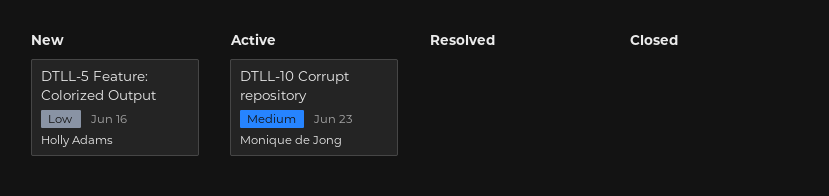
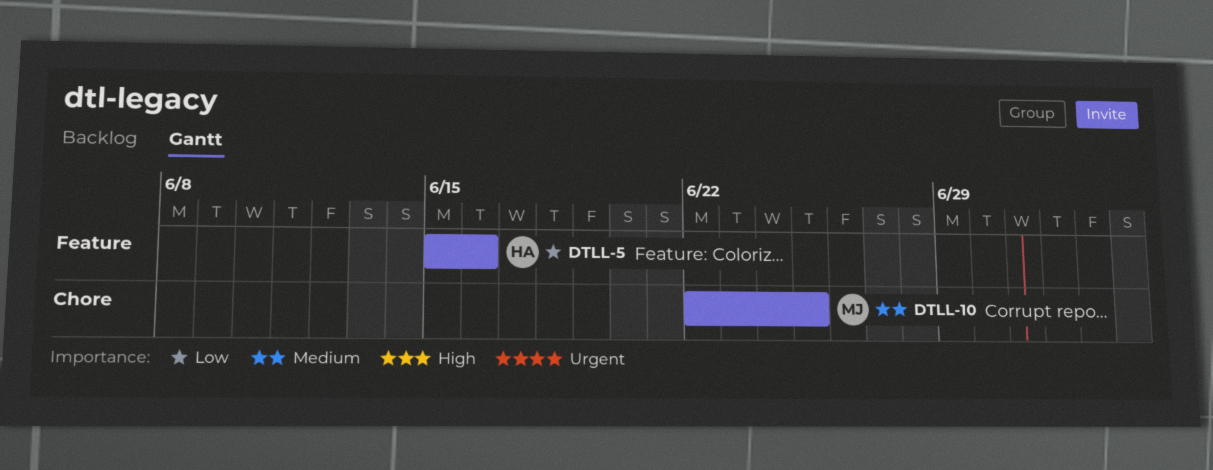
DTLL-10, due: Jun 23 -> Jun 25

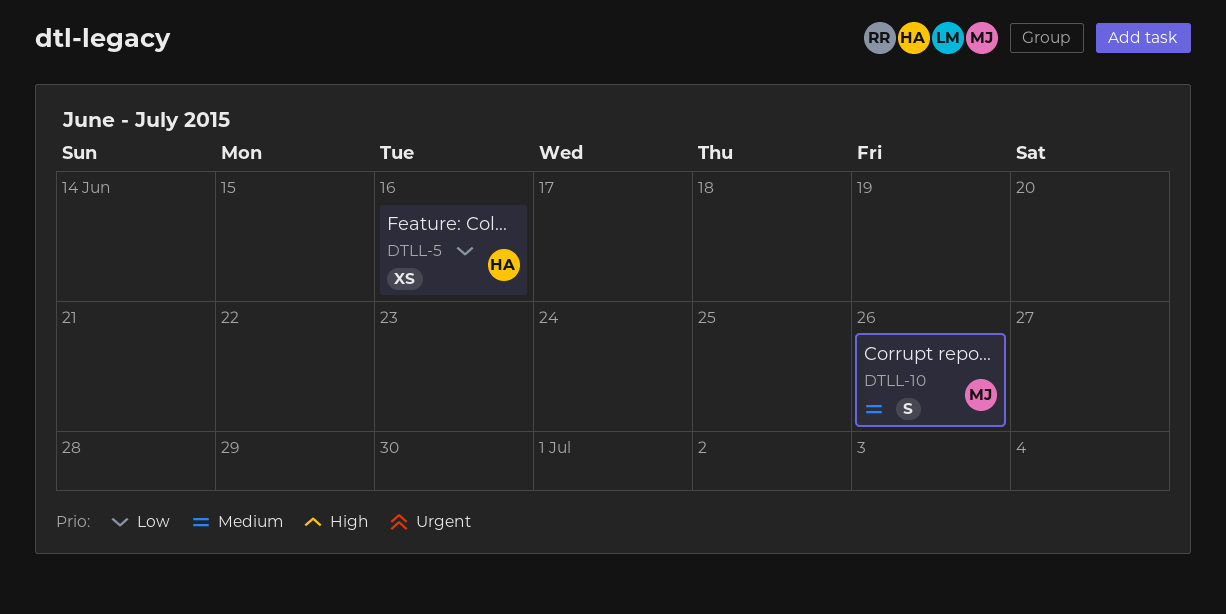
DTLL-10, due: Jun 25 -> Jun 26

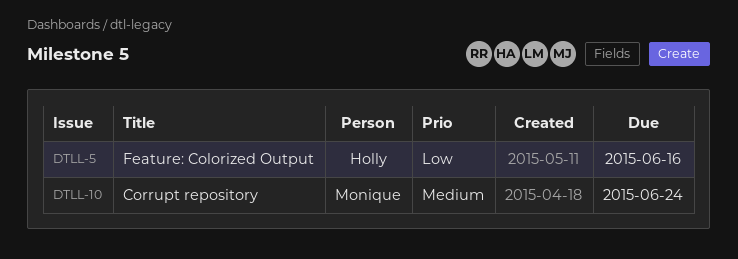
DTLL-10, due: Jun 26 -> Jun 24

